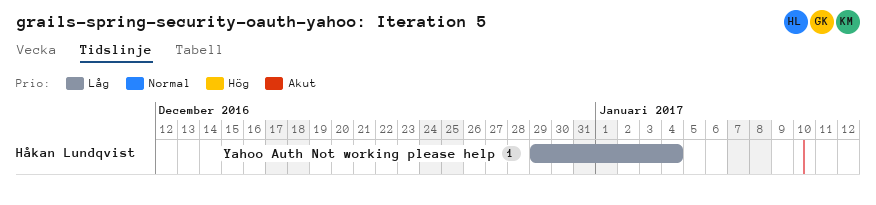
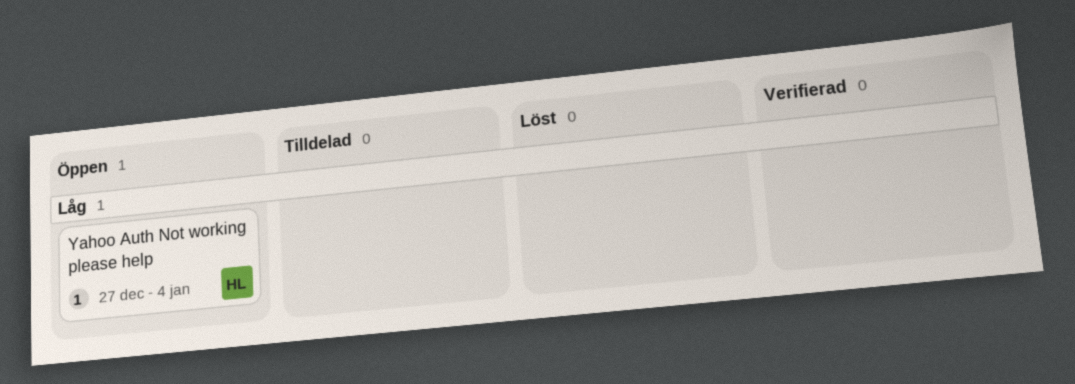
Yahoo Auth Not working please help, start: Dec 29 -> Dec 27

